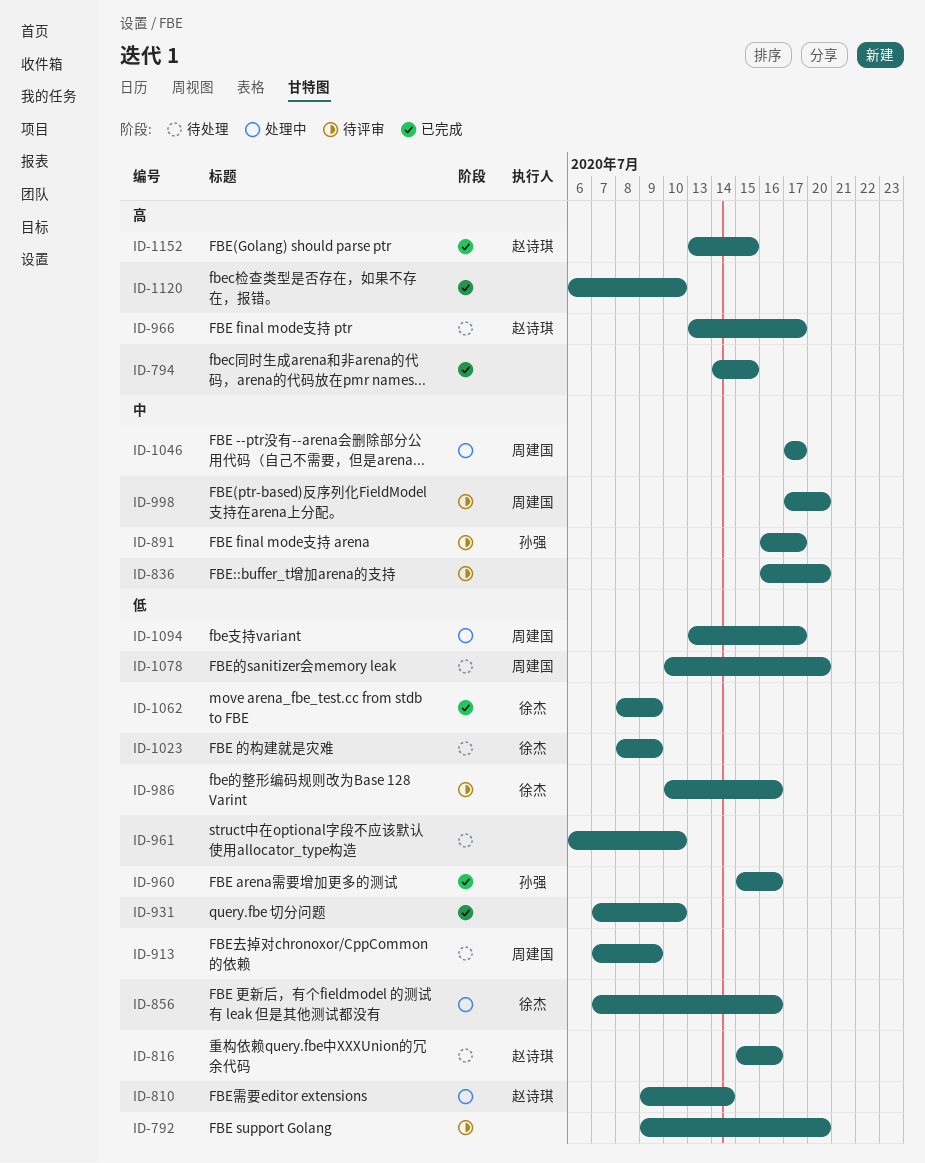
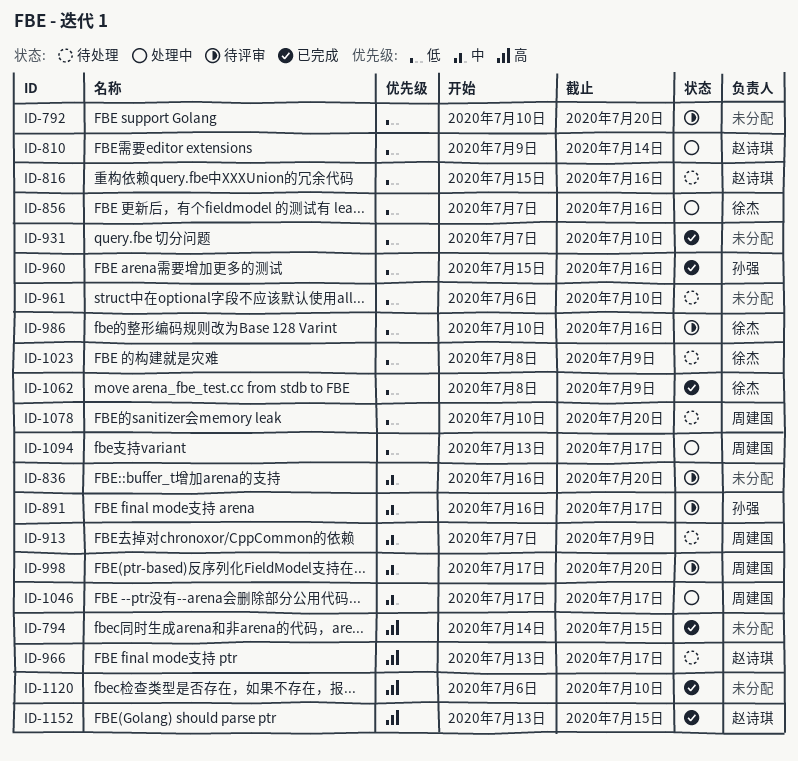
ID-792, start: Jul 9 -> Jul 10
ID-913, priority: 低 -> 中

